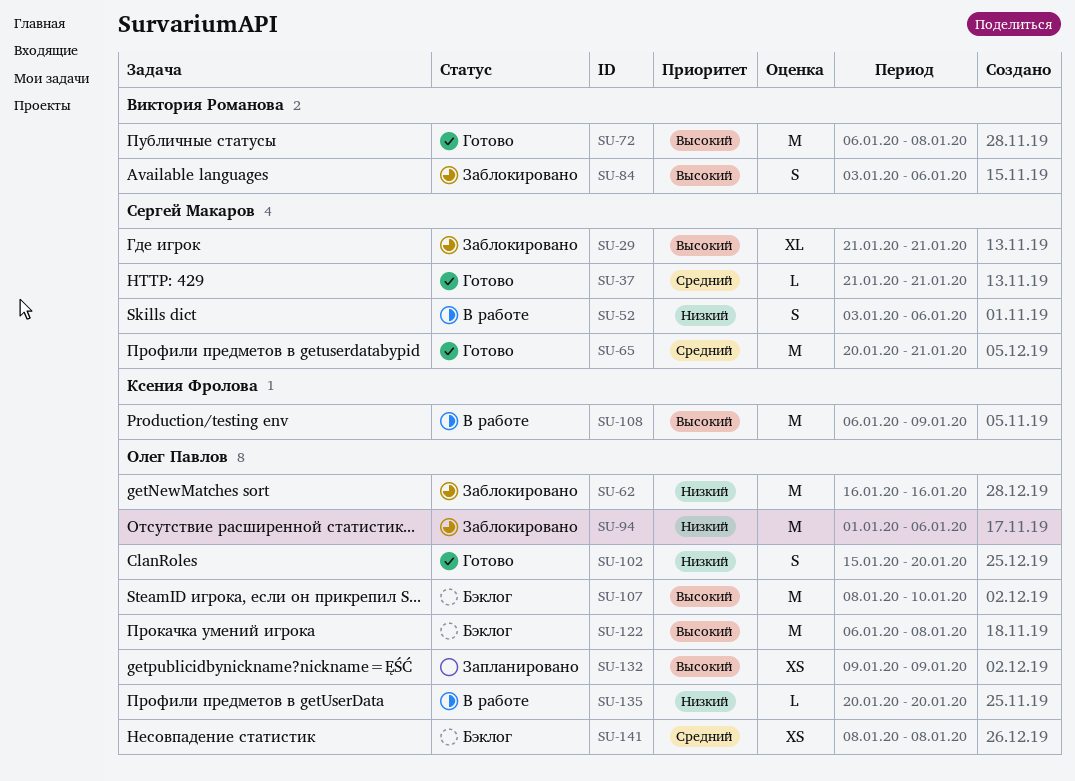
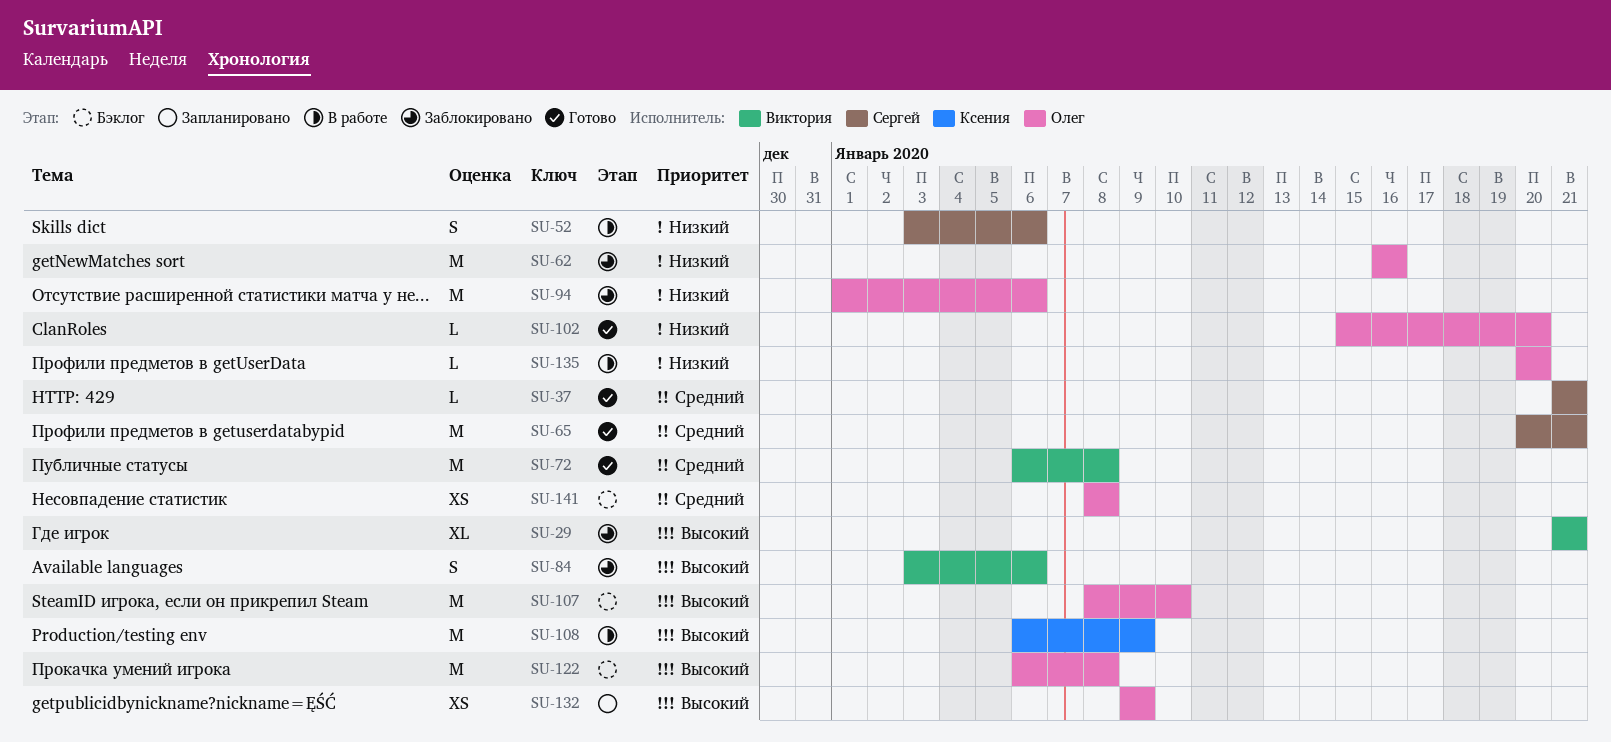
SU-29, owner: Сергей Макаров -> Виктория Романова
SU-72, priority: Высокий -> Средний
SU-102, estimate: S -> L

